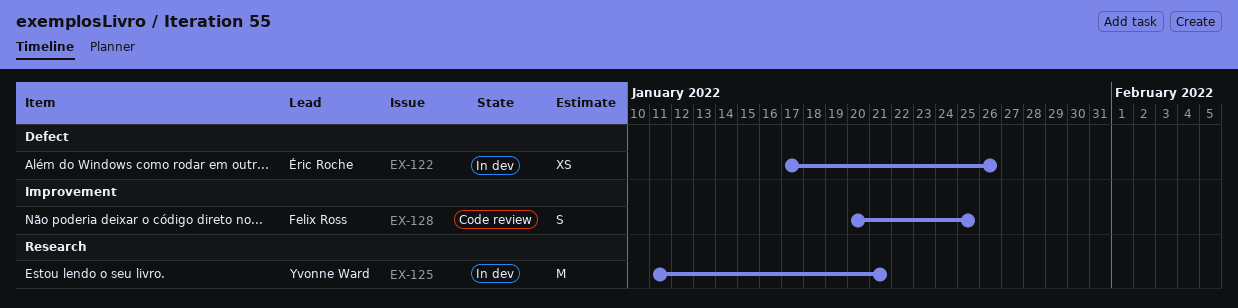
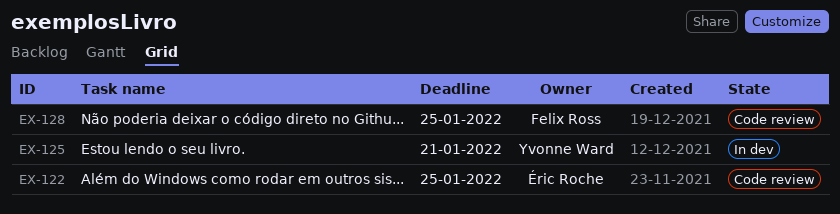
EX-122, status: In dev -> Code review
EX-122, due: Jan 26 -> Jan 25

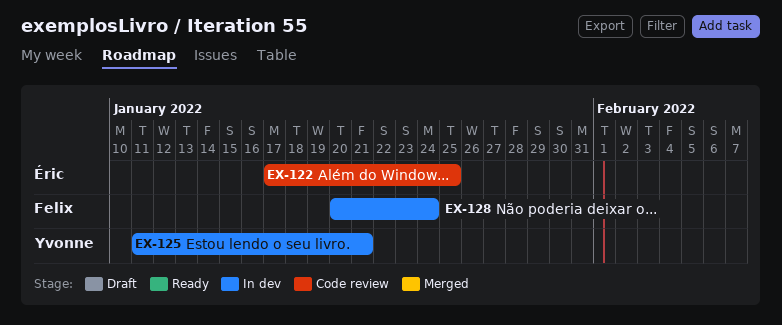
EX-128, status: Code review -> In dev
EX-128, due: Jan 25 -> Jan 24

